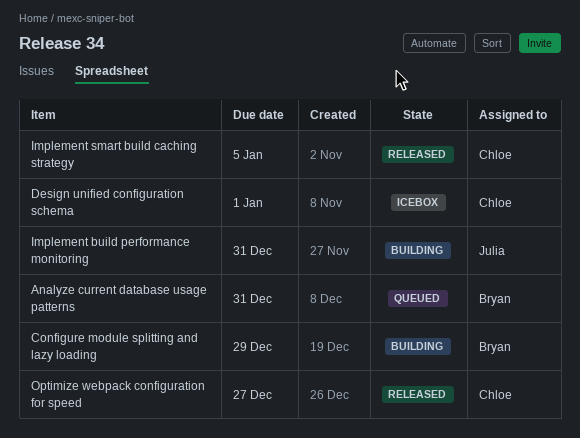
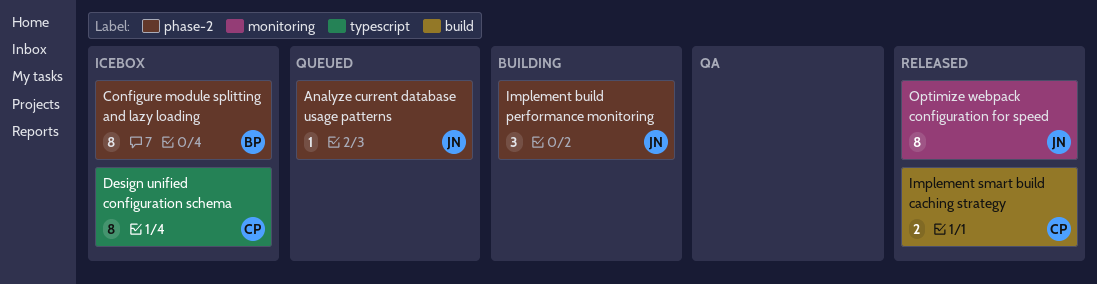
Analyze current database usage patterns, owner: Bryan -> Julia
Configure module splitting and lazy loading, status: Building -> Icebox
Optimize webpack configuration for speed, owner: Chloe -> Julia

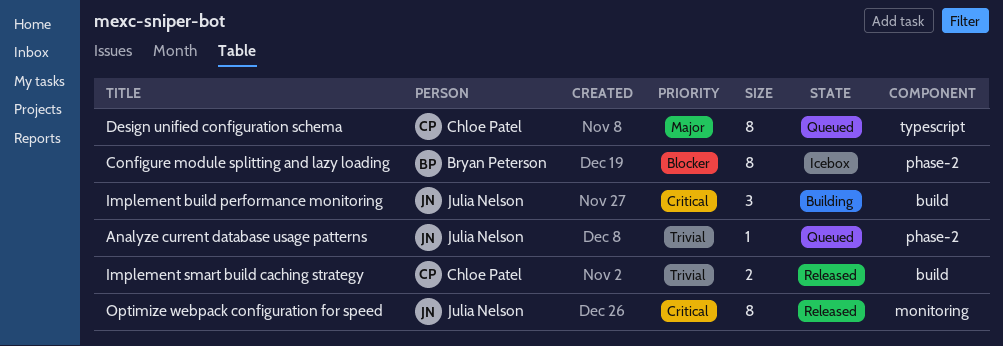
Design unified configuration schema, status: Icebox -> Queued
Implement build performance monitoring, label: phase-2 -> build

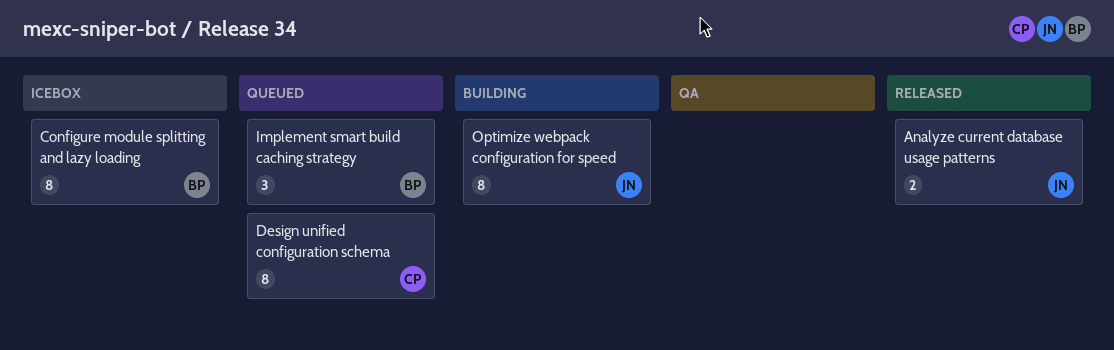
Analyze current database usage patterns, status: Queued -> Released
Analyze current database usage patterns, estimate: 1 -> 2
Implement build performance monitoring: present -> none
Implement smart build caching strategy, status: Released -> Queued
Implement smart build caching strategy, owner: Chloe Patel -> Bryan Peterson
Implement smart build caching strategy, estimate: 2 -> 3
Optimize webpack configuration for speed, status: Released -> Building

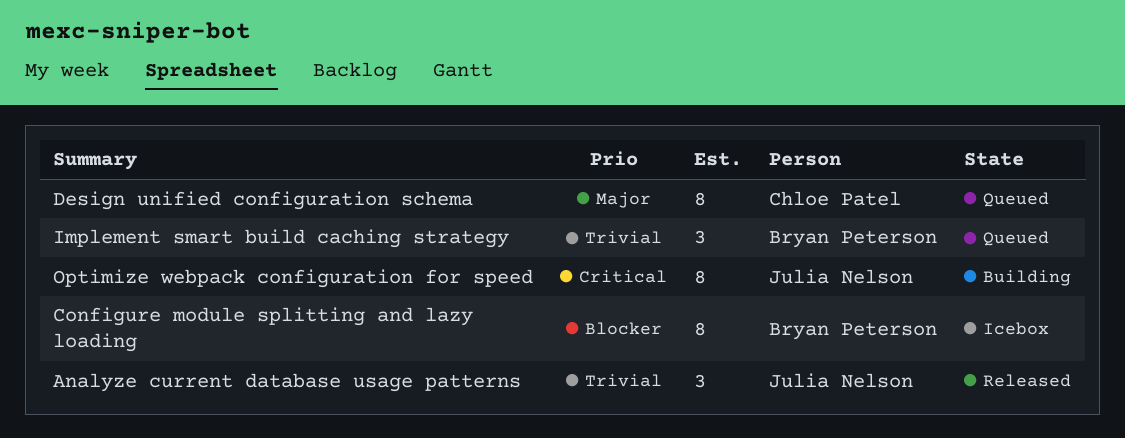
Analyze current database usage patterns, estimate: 2 -> 3

